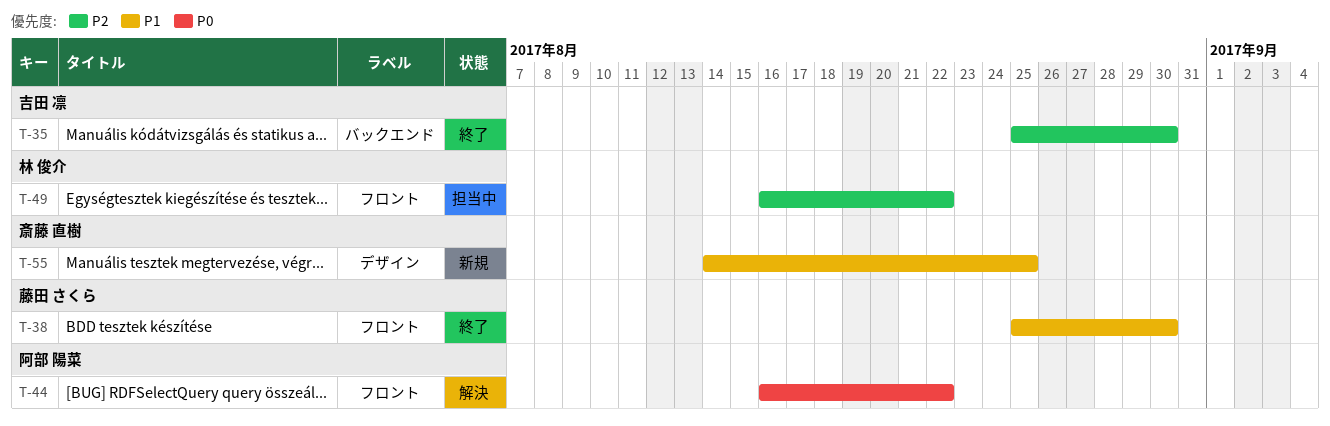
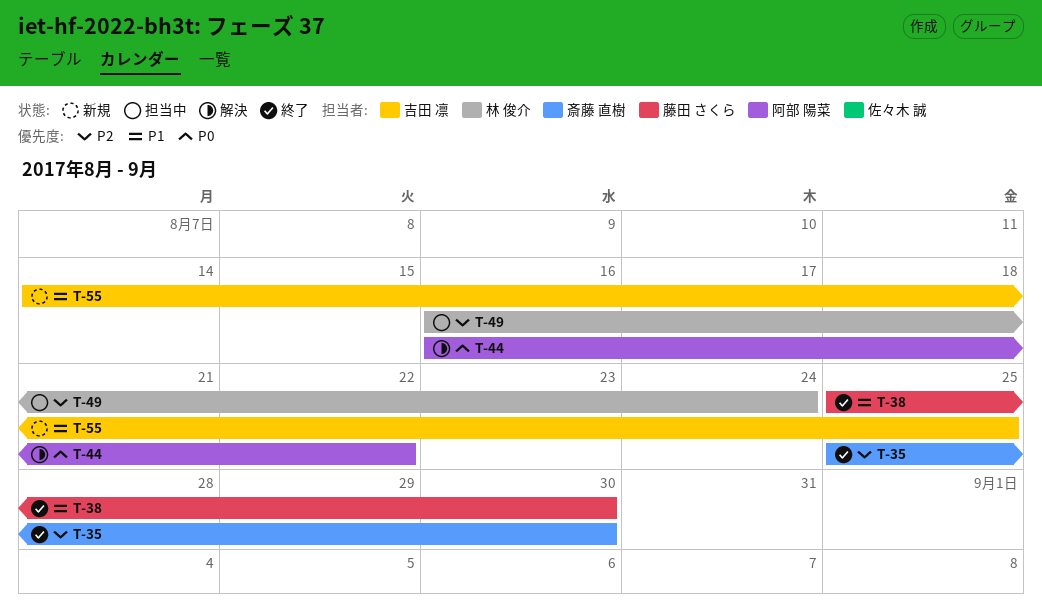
T-35, owner: 吉田 凛 -> 斎藤 直樹
T-49, due: Aug 22 -> Aug 24
T-55, owner: 斎藤 直樹 -> 吉田 凛

